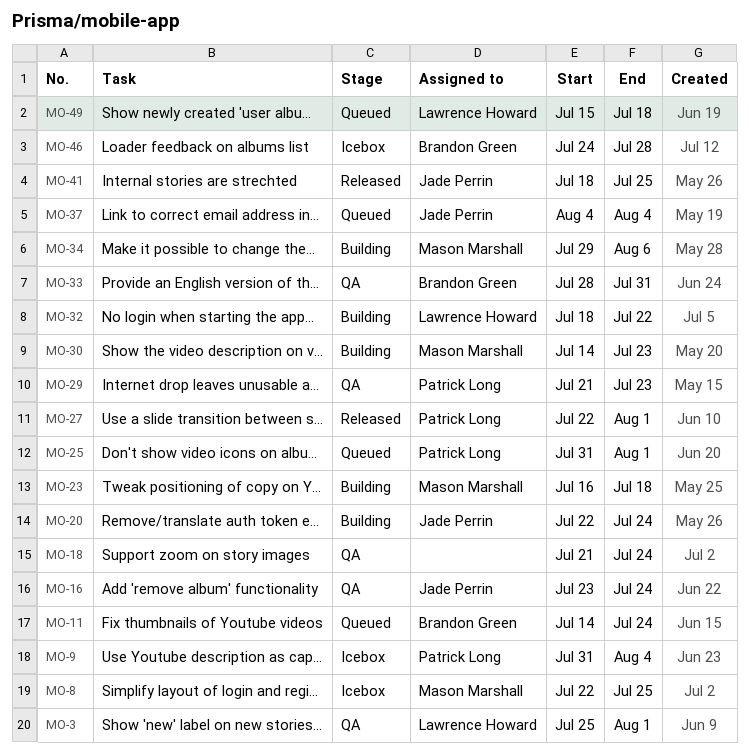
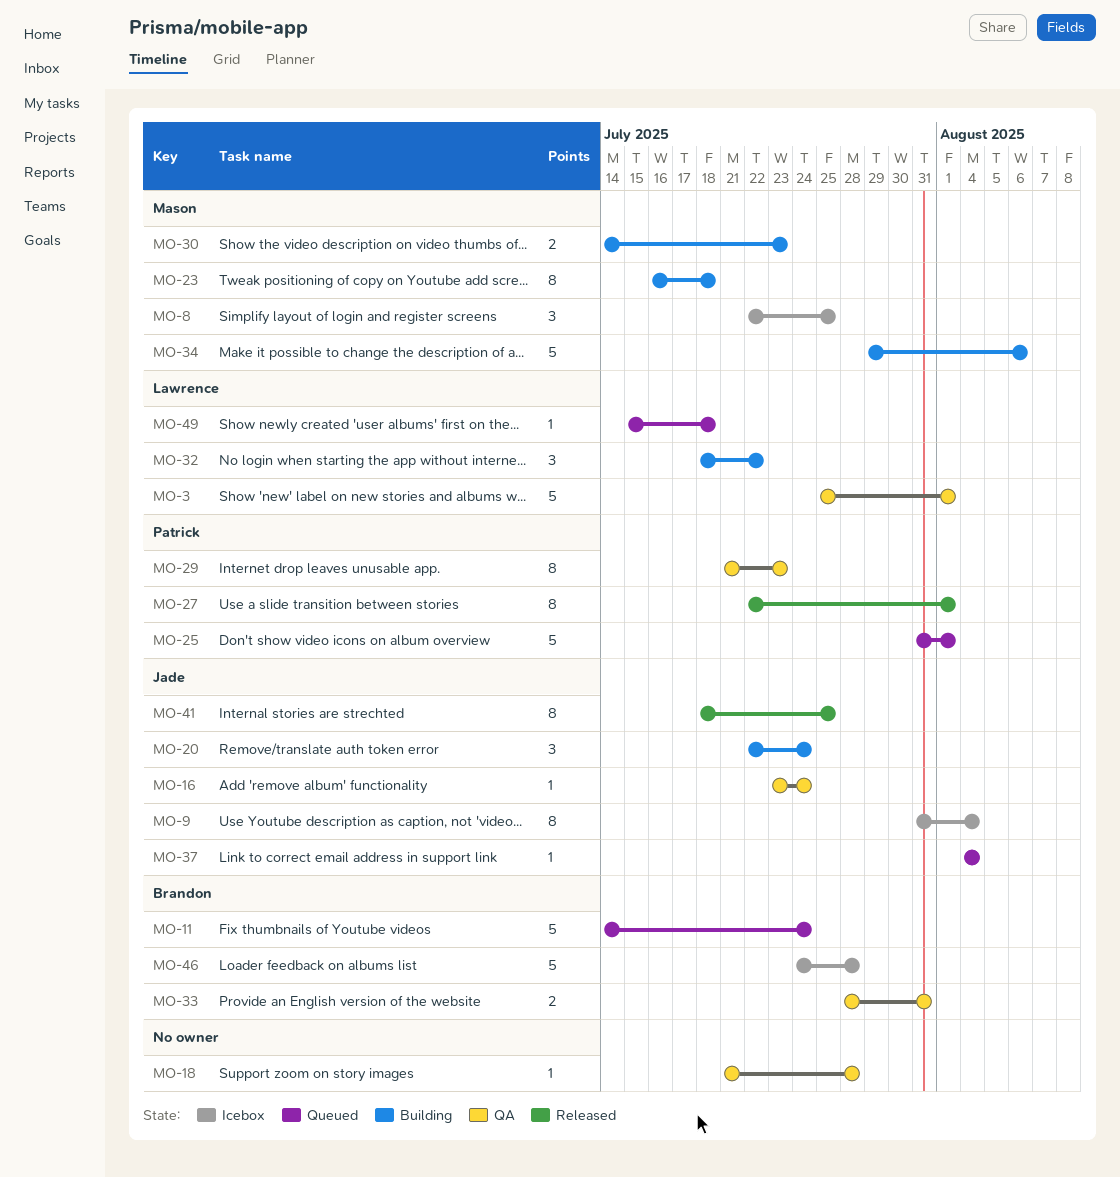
MO-9, owner: Patrick Long -> Jade Perrin
MO-18, due: Jul 24 -> Jul 28

